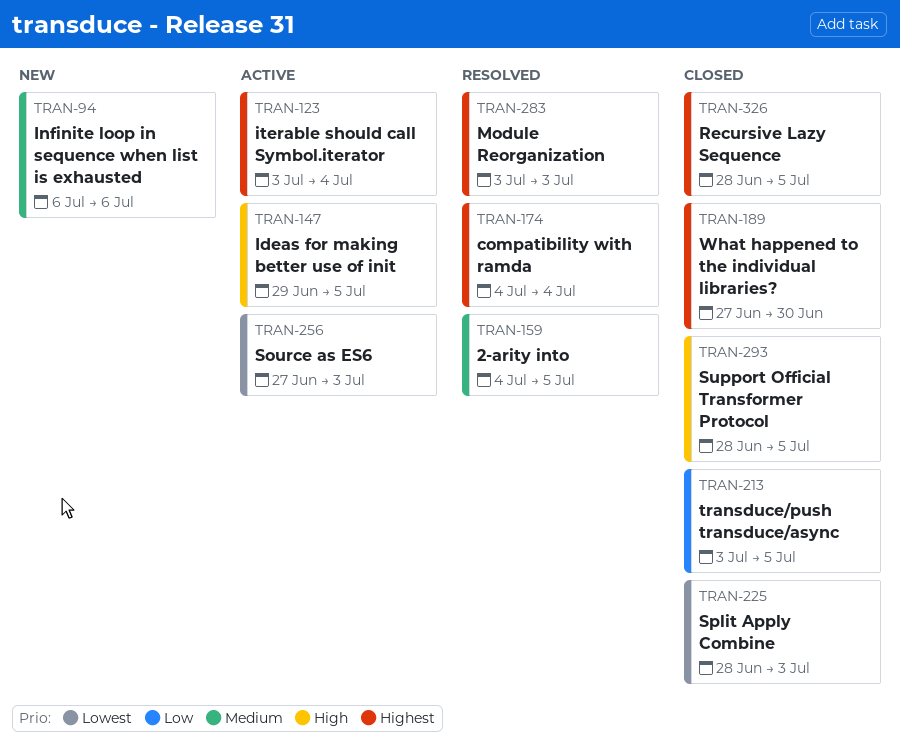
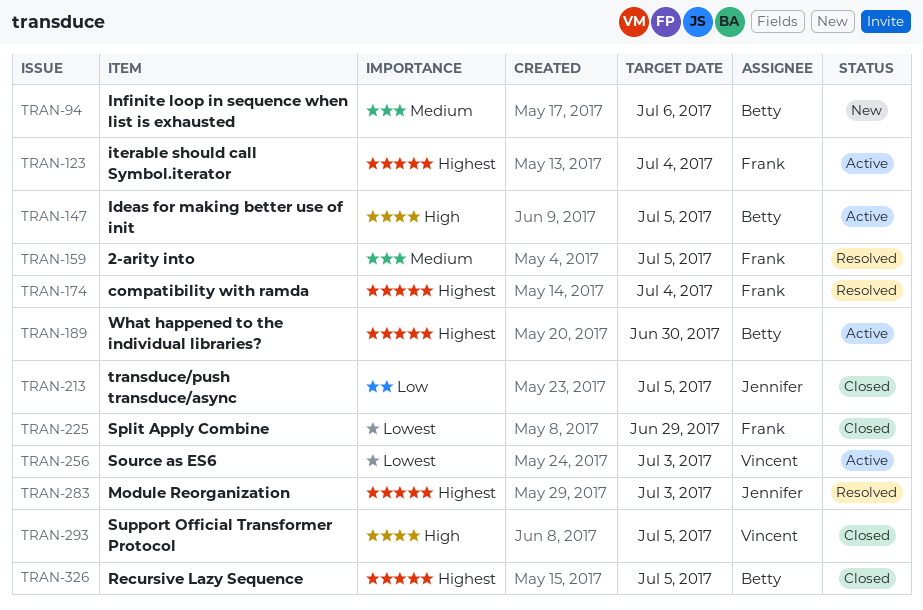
TRAN-189, status: Closed -> Active
TRAN-225, due: Jul 3 -> Jun 29

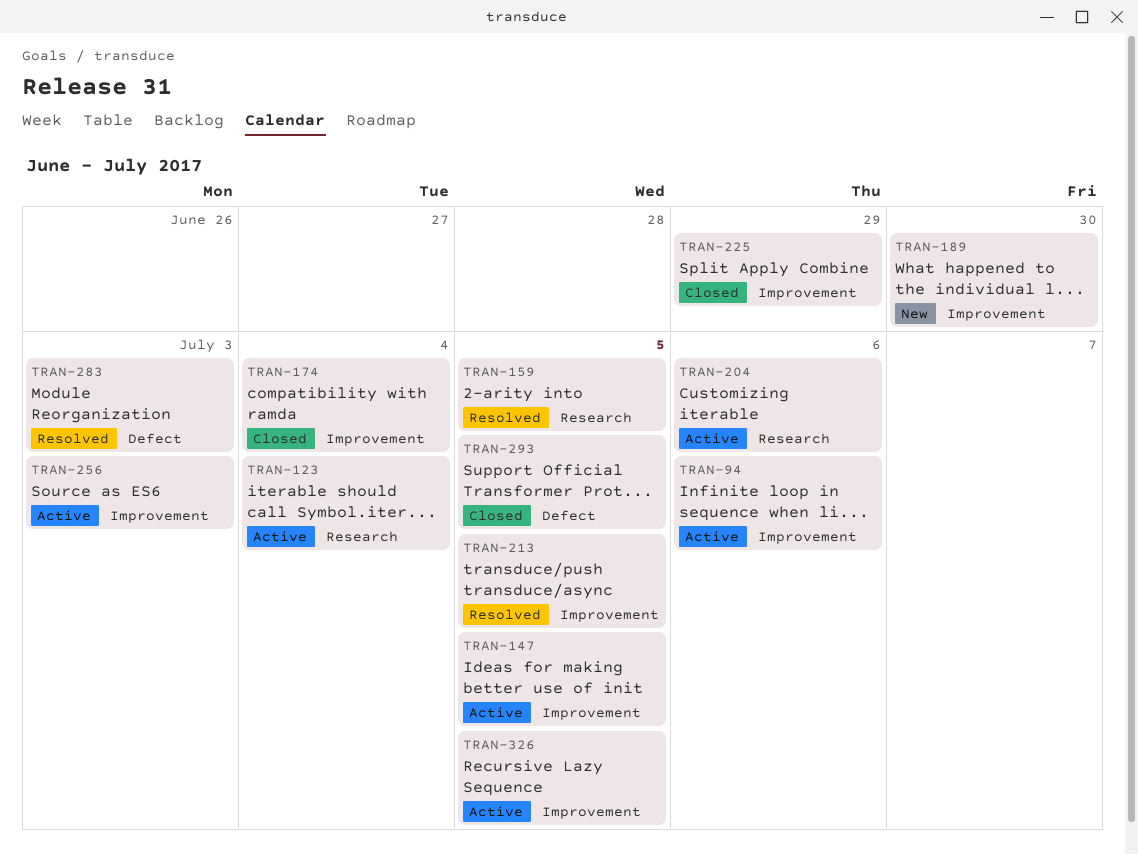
TRAN-94, status: New -> Active
TRAN-174, status: Resolved -> Closed
TRAN-189, status: Active -> New
TRAN-204: none -> present
TRAN-213, status: Closed -> Resolved
TRAN-326, status: Closed -> Active

